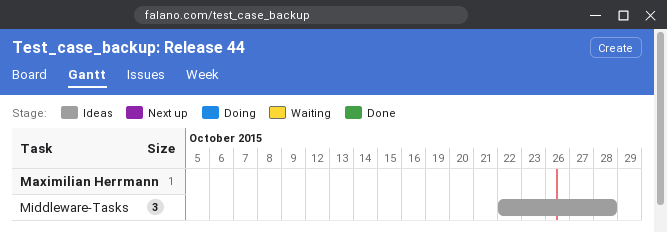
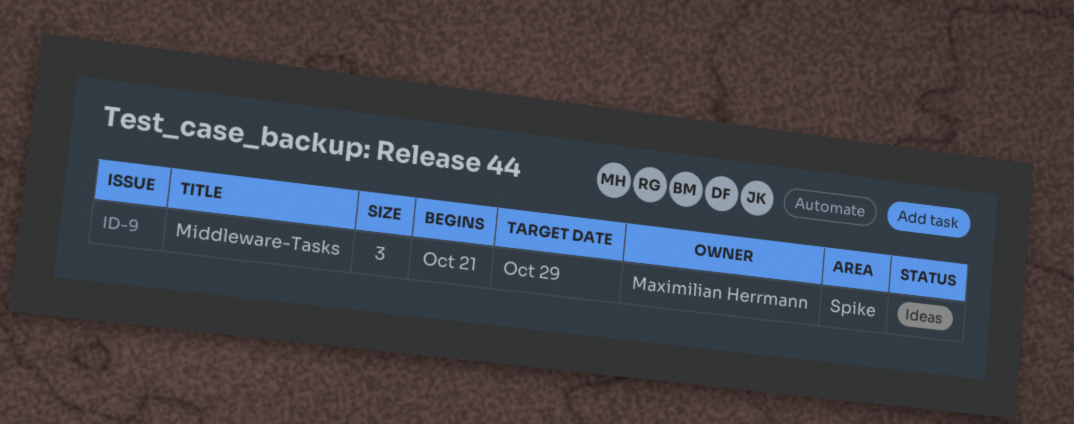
Middleware-Tasks, start: Oct 22 -> Oct 21
Middleware-Tasks, due: Oct 28 -> Oct 29

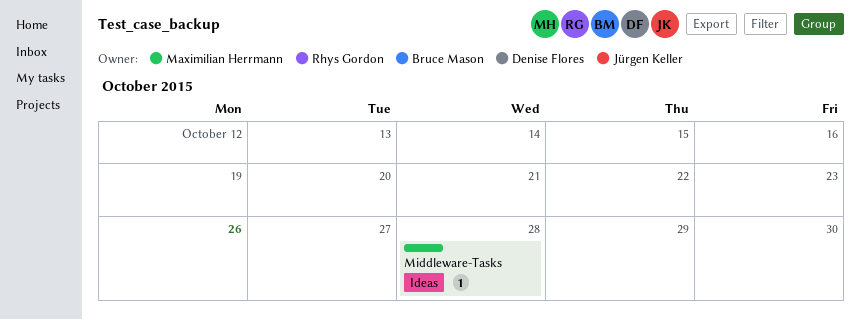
Middleware-Tasks, estimate: 3 -> 1
Middleware-Tasks, due: Oct 29 -> Oct 28

